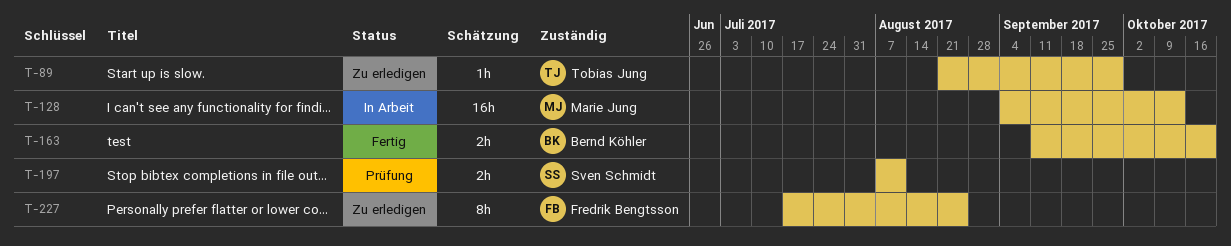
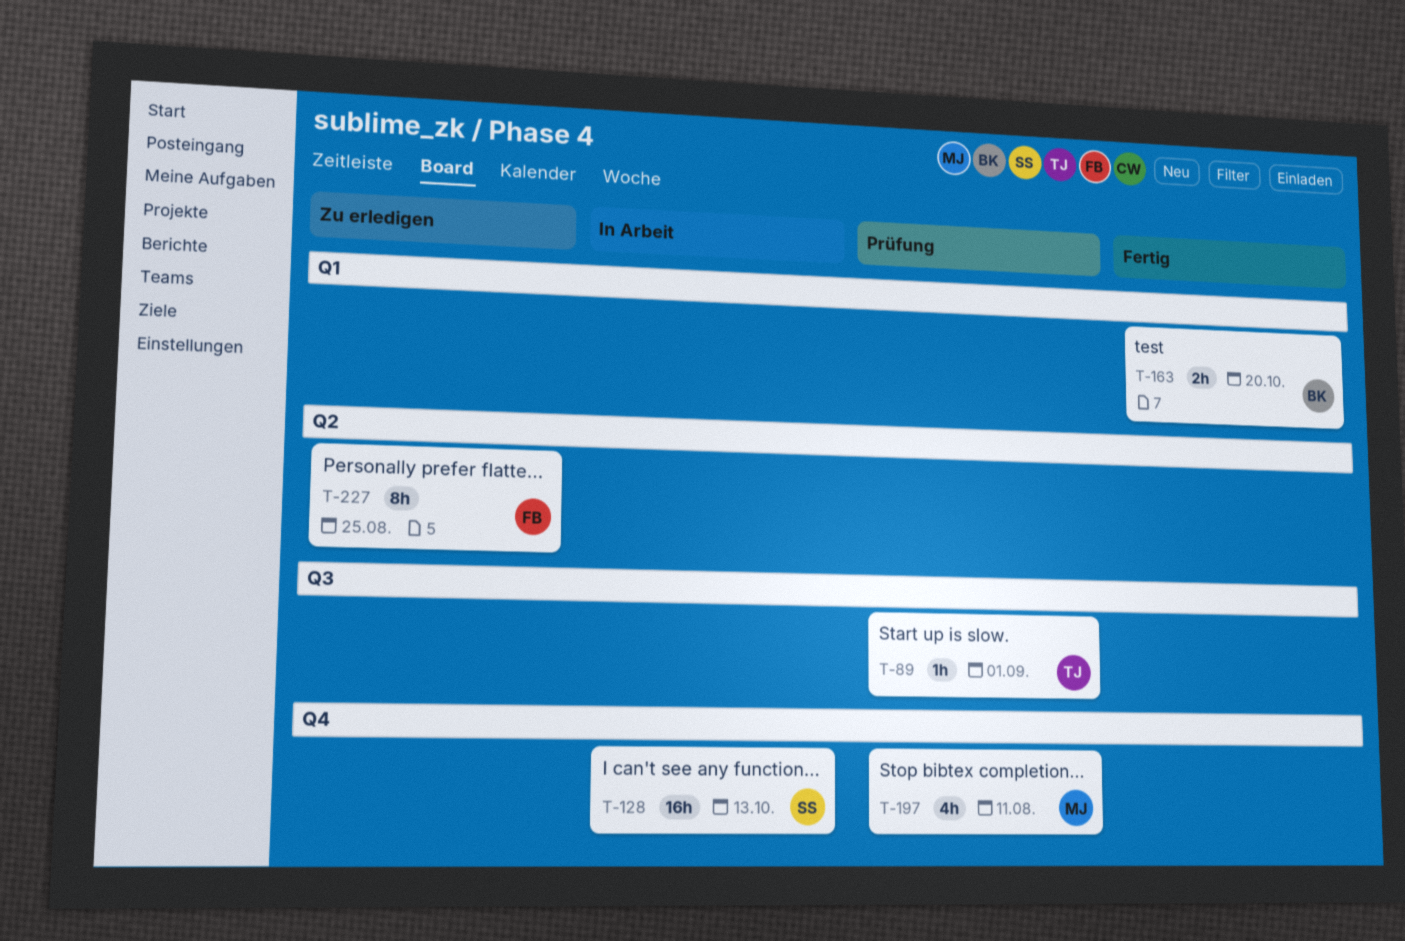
T-89, status: Zu erledigen -> Prüfung
T-89, due: Sep 29 -> Sep 1
T-128, owner: Marie Jung -> Sven Schmidt
T-197, owner: Sven Schmidt -> Marie Jung
T-197, estimate: 2h -> 4h

